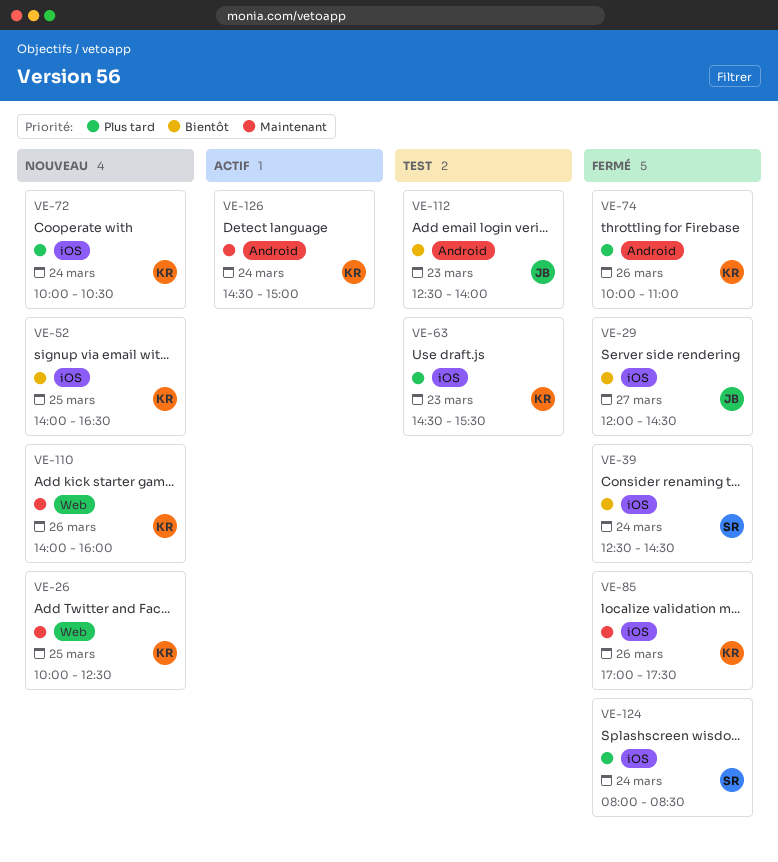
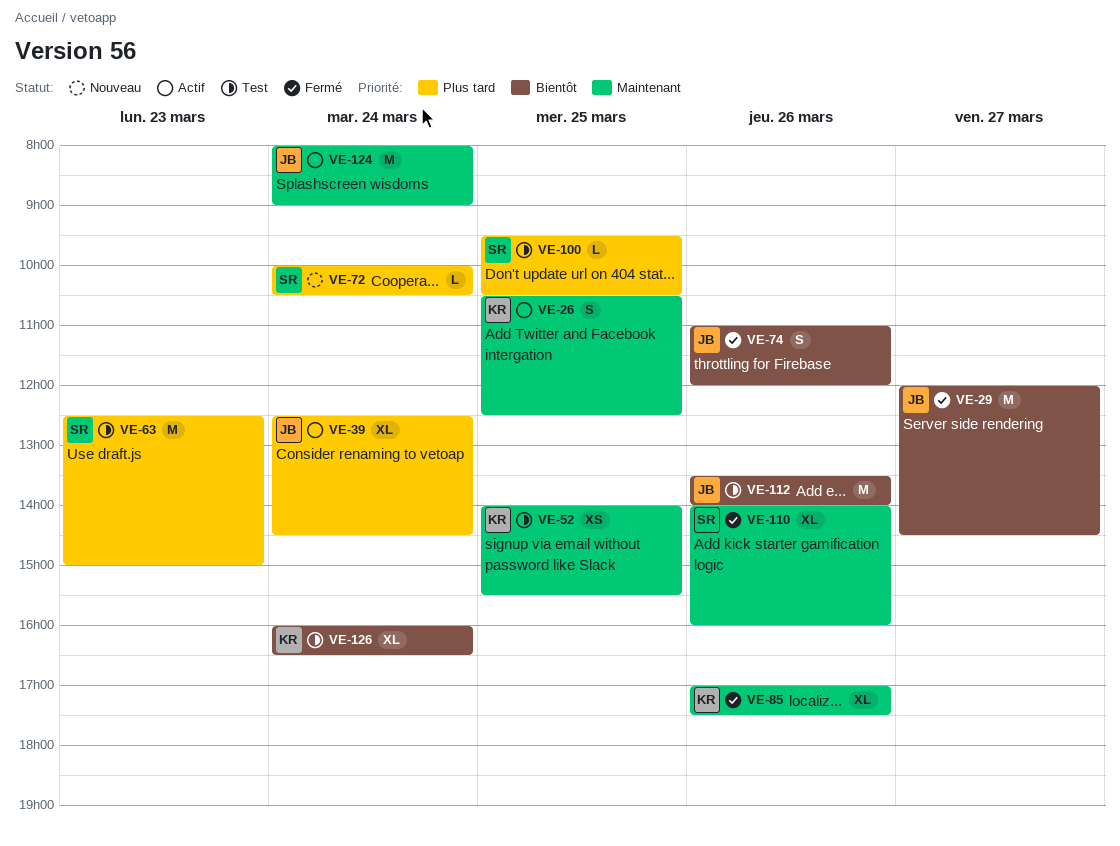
VE-26, status: Nouveau -> Actif
VE-26, begins: 10:00 -> 10:30
VE-39, status: Fermé -> Actif
VE-39, owner: SR -> JB
VE-39, priority: Bientôt -> Plus tard
VE-52, status: Nouveau -> Test
VE-52, priority: Bientôt -> Maintenant
VE-52, ends: 16:30 -> 15:30
VE-63, owner: KR -> SR
VE-63, begins: 14:30 -> 12:30
VE-63, ends: 15:30 -> 15:00
VE-72, owner: KR -> SR
VE-74, owner: KR -> JB
VE-74, priority: Plus tard -> Bientôt
VE-74, begins: 10:00 -> 11:00
VE-74, ends: 11:00 -> 12:00
VE-100: none -> present
VE-110, status: Nouveau -> Fermé
VE-110, owner: KR -> SR
VE-112, day: Mar 23 -> Mar 26
VE-112, begins: 12:30 -> 13:30
VE-124, status: Fermé -> Actif
VE-124, owner: SR -> JB
VE-124, priority: Plus tard -> Maintenant
VE-124, ends: 08:30 -> 09:00
VE-126, status: Actif -> Test
VE-126, priority: Maintenant -> Bientôt
VE-126, begins: 14:30 -> 16:00
VE-126, ends: 15:00 -> 16:30

